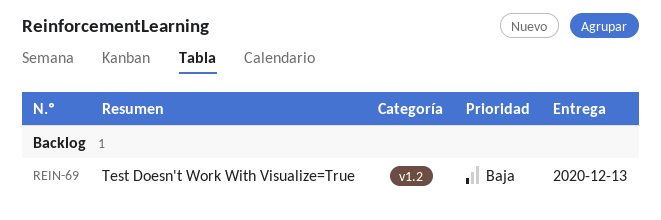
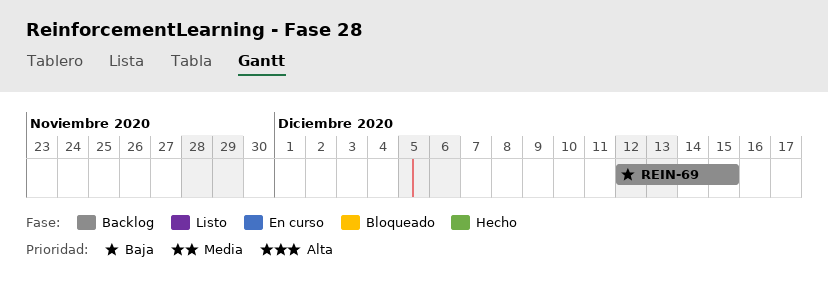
REIN-69, due: Dec 13 -> Dec 15

